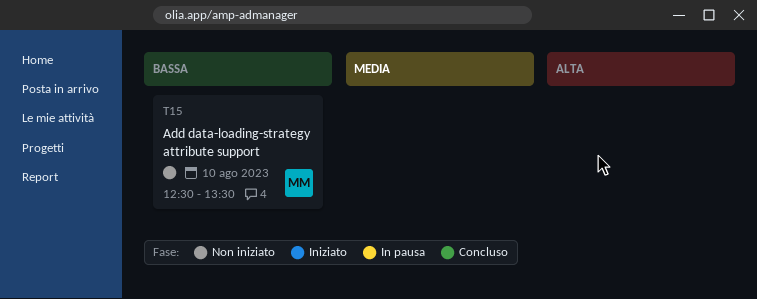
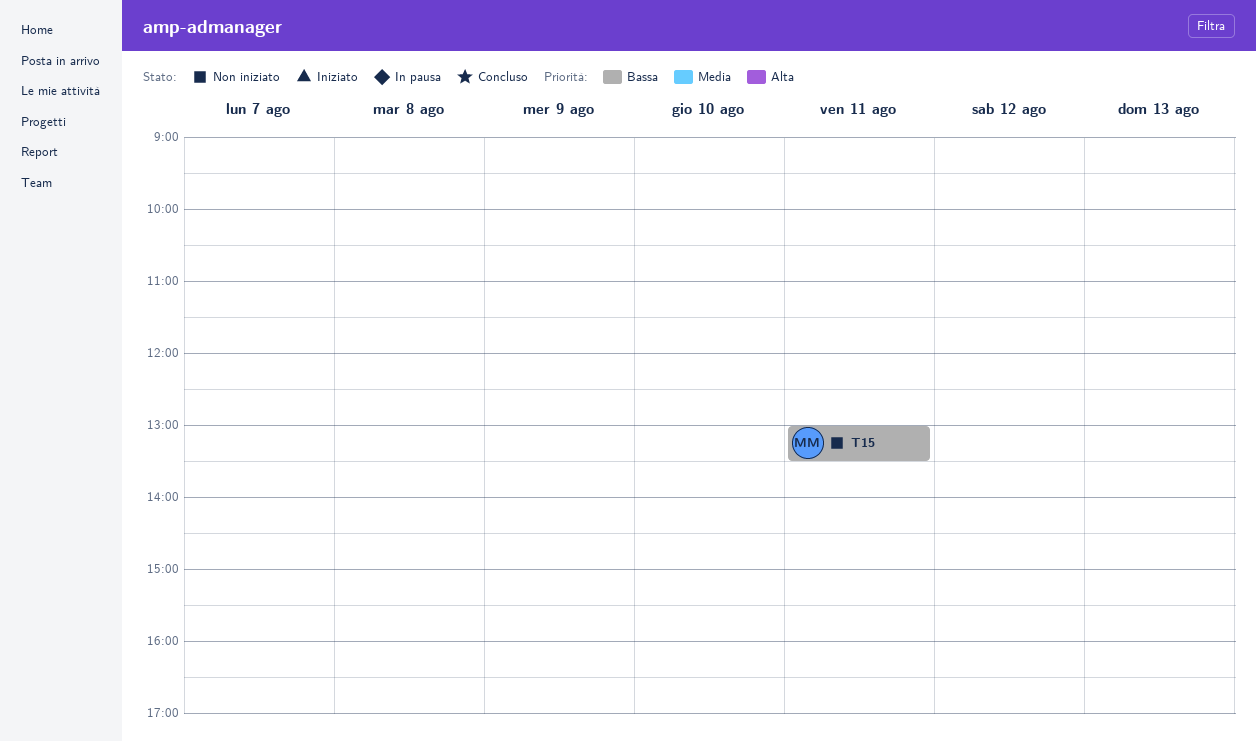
T15, day: Aug 10 -> Aug 11
T15, begins: 12:30 -> 13:00

